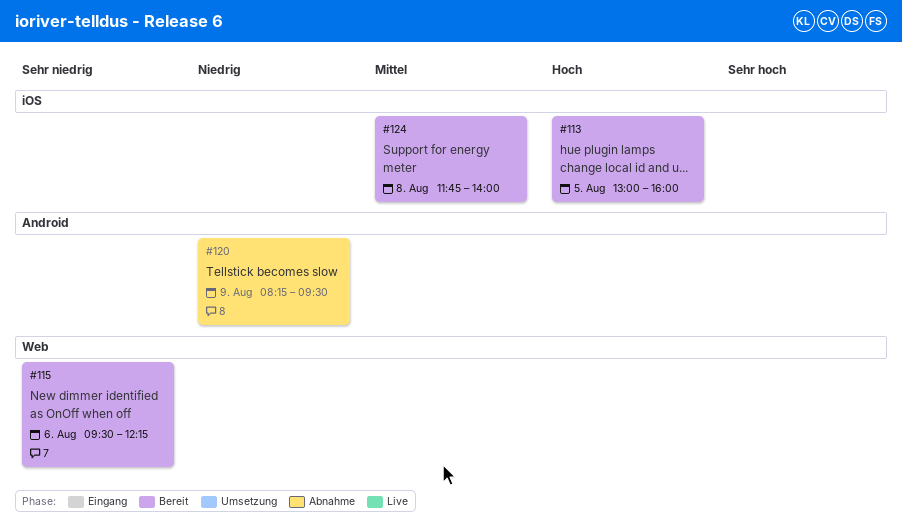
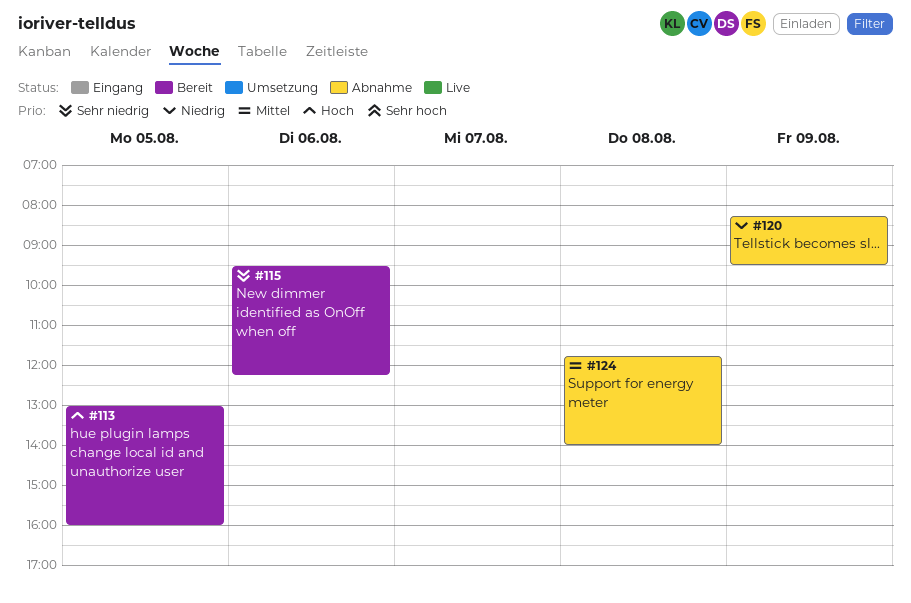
#124, status: Bereit -> Abnahme

